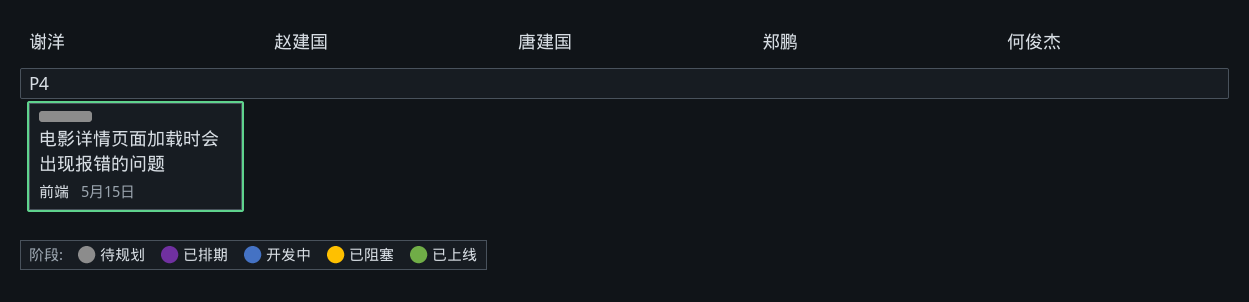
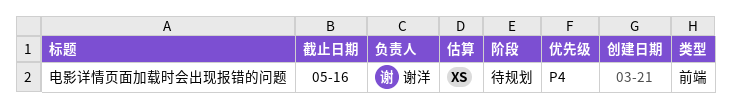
电影详情页面加载时会出现报错的问题, due: May 15 -> May 16

